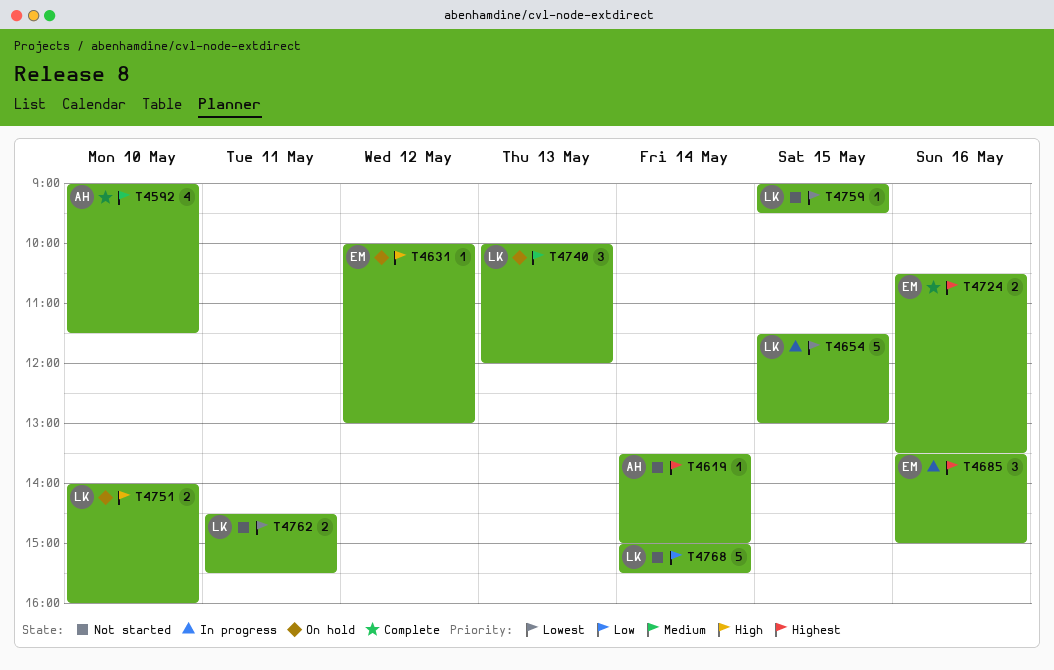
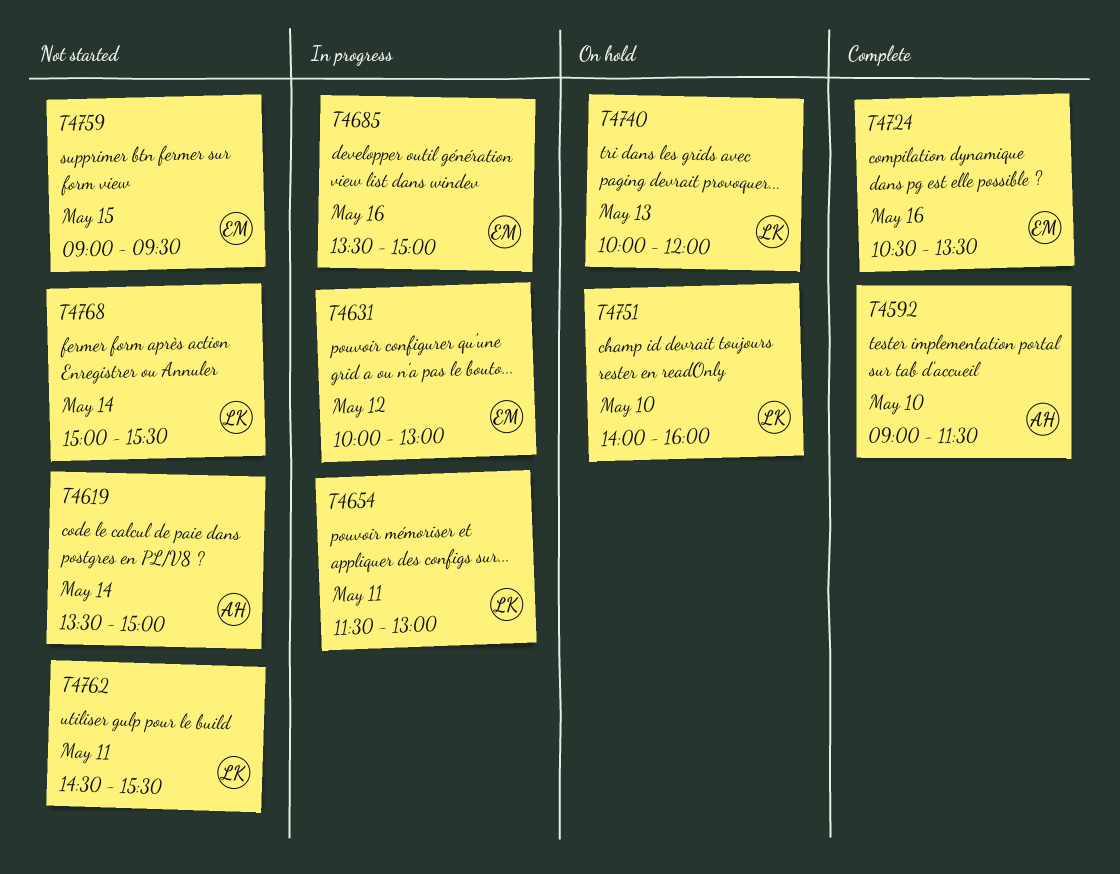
T4631, status: On hold -> In progress
T4654, day: May 15 -> May 11
T4759, owner: LK -> EM

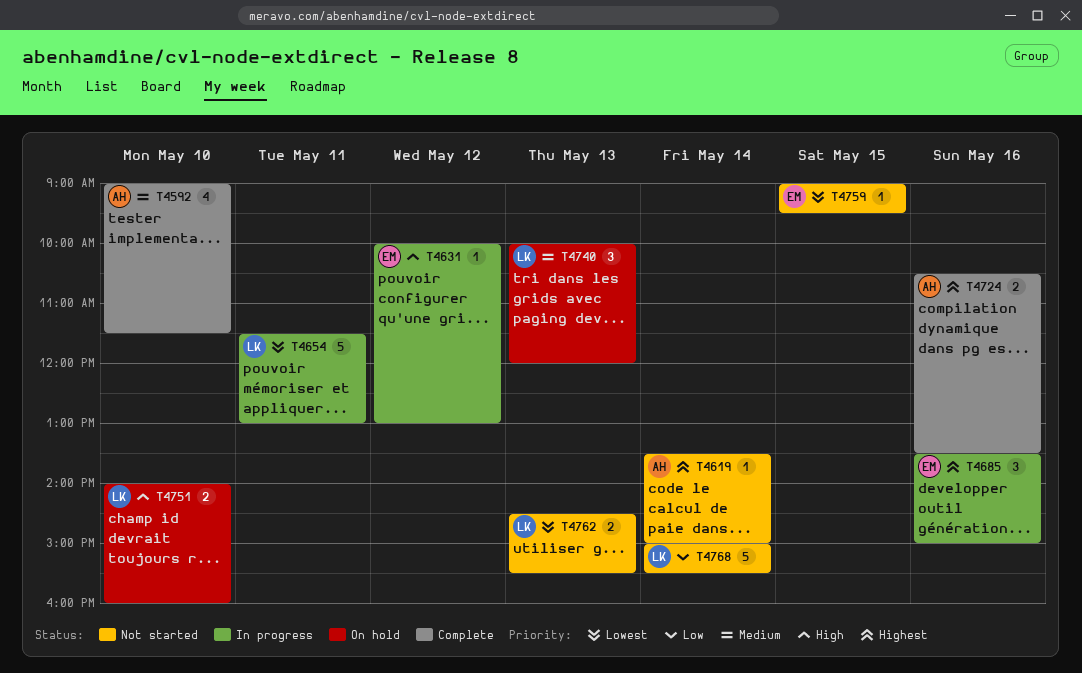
T4724, owner: EM -> AH
T4762, day: May 11 -> May 13

